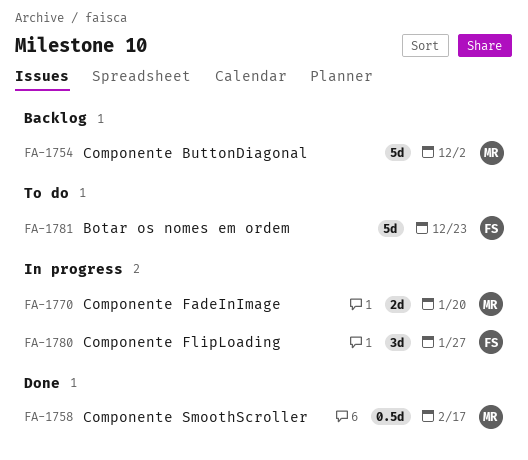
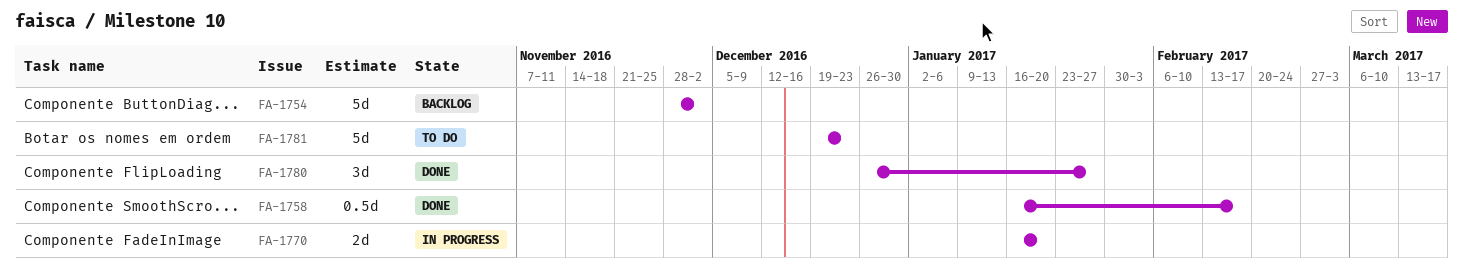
FA-1780, status: In progress -> Done

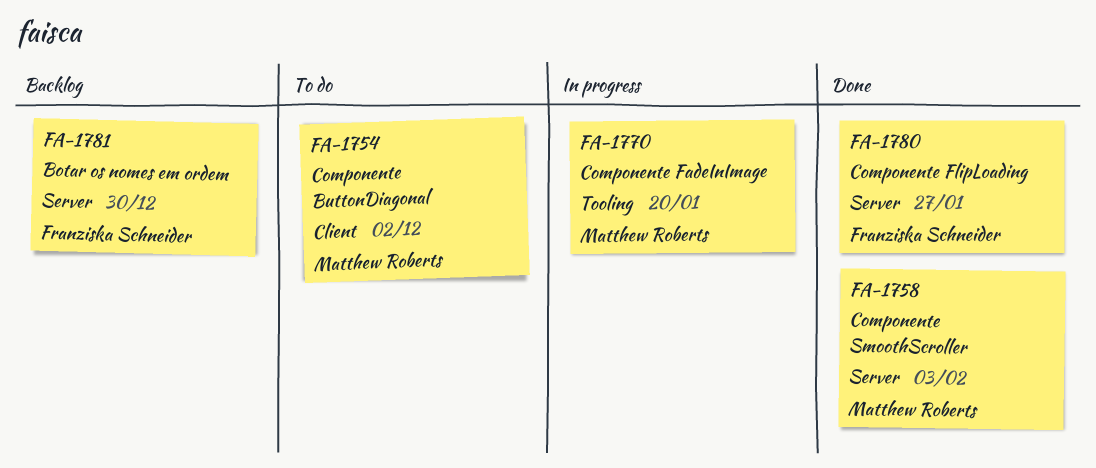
FA-1754, status: Backlog -> To do
FA-1758, due: Feb 17 -> Feb 3
FA-1781, status: To do -> Backlog
FA-1781, due: Dec 23 -> Dec 30

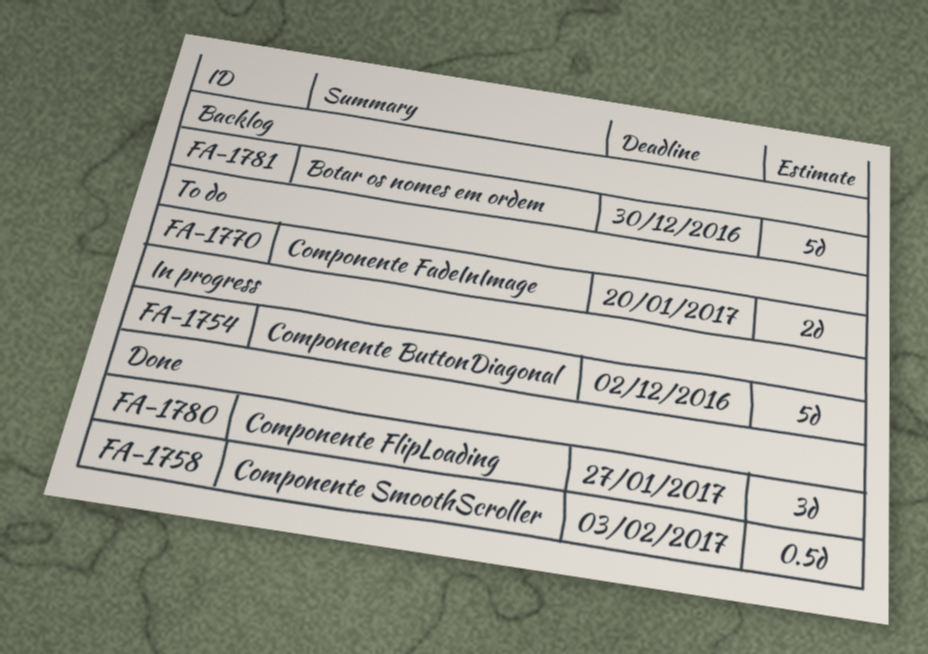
FA-1754, status: To do -> In progress
FA-1770, status: In progress -> To do

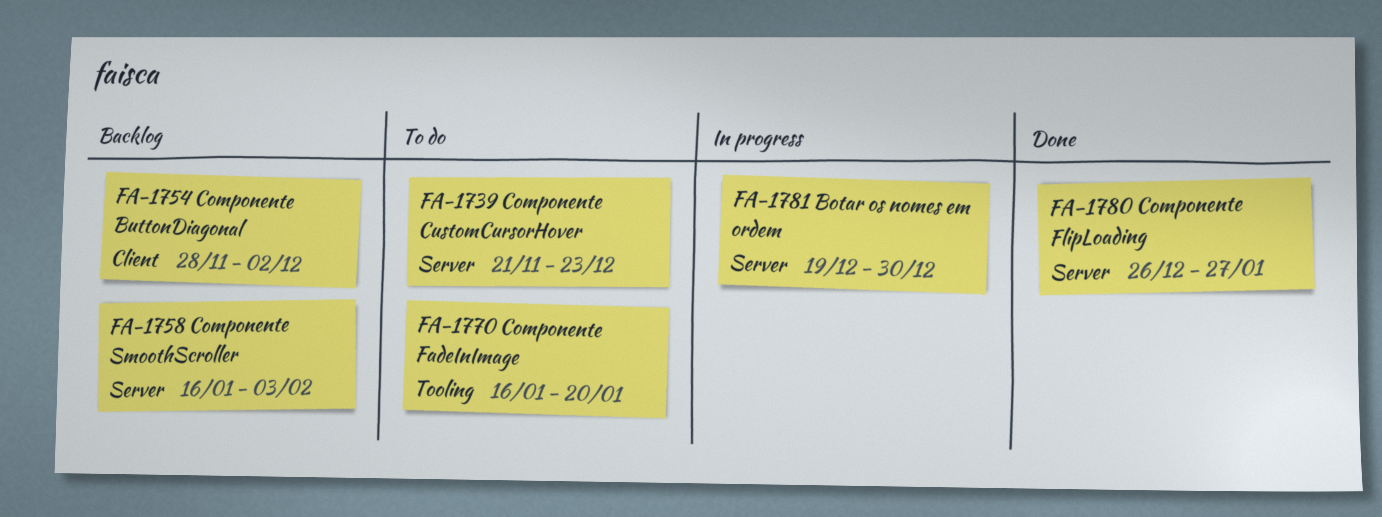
FA-1739: none -> present
FA-1754, status: In progress -> Backlog
FA-1758, status: Done -> Backlog
FA-1781, status: Backlog -> In progress

